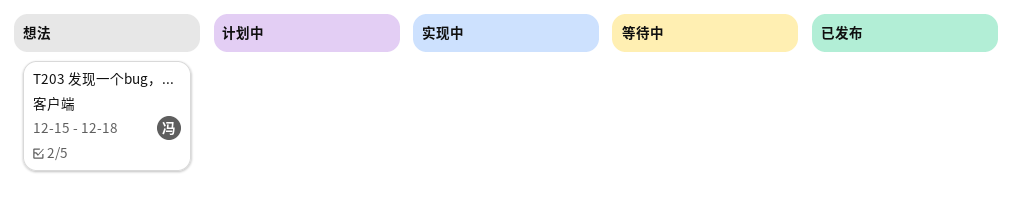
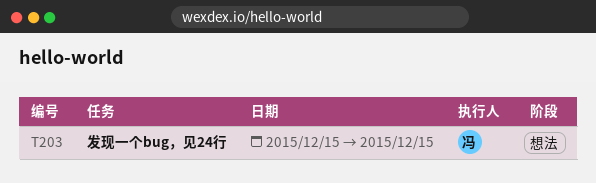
T203, due: Dec 18 -> Dec 15

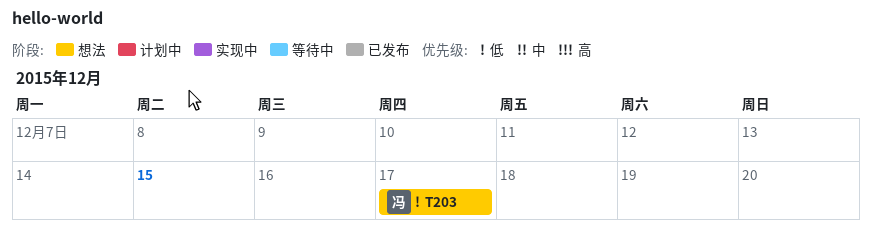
T203, start: Dec 15 -> Dec 17
T203, due: Dec 15 -> Dec 17

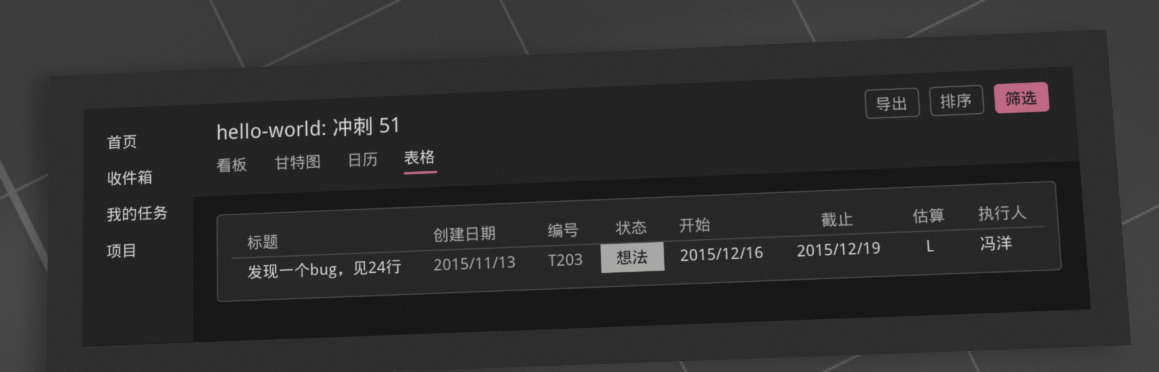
T203, start: Dec 17 -> Dec 16
T203, due: Dec 17 -> Dec 19

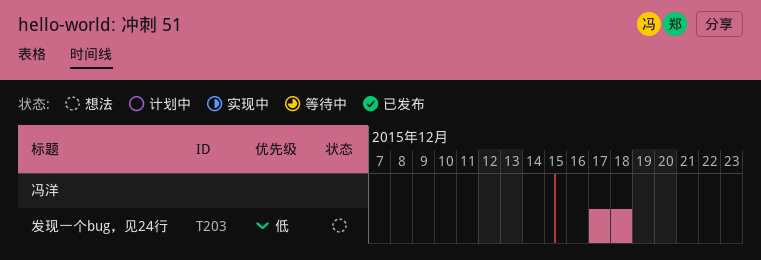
T203, start: Dec 16 -> Dec 17
T203, due: Dec 19 -> Dec 18

